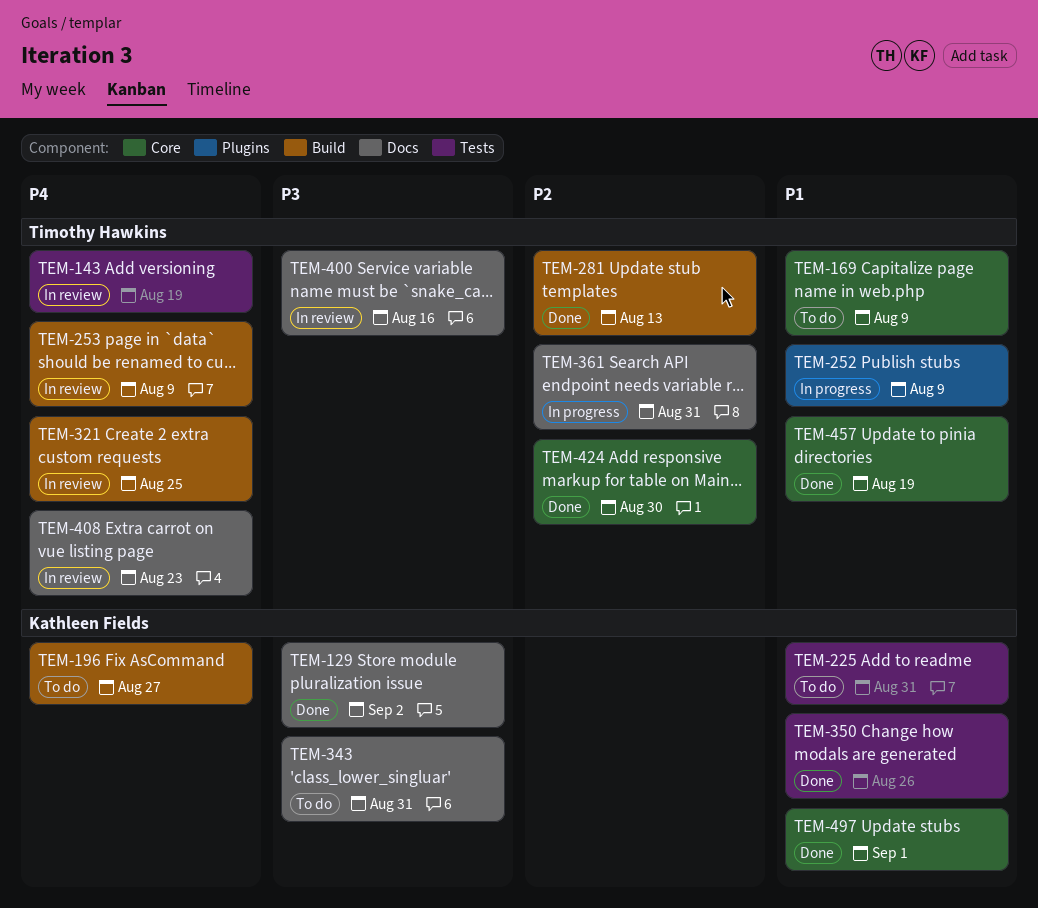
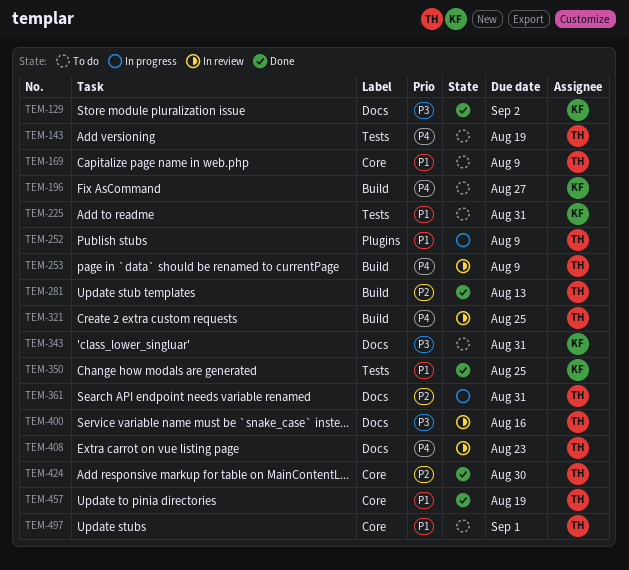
TEM-143, status: In review -> To do
TEM-350, due: Aug 26 -> Aug 25
TEM-497, status: Done -> To do
TEM-497, owner: Kathleen Fields -> Timothy Hawkins

